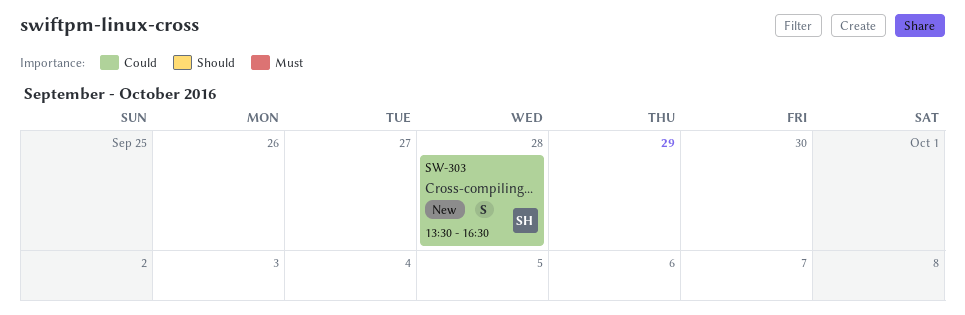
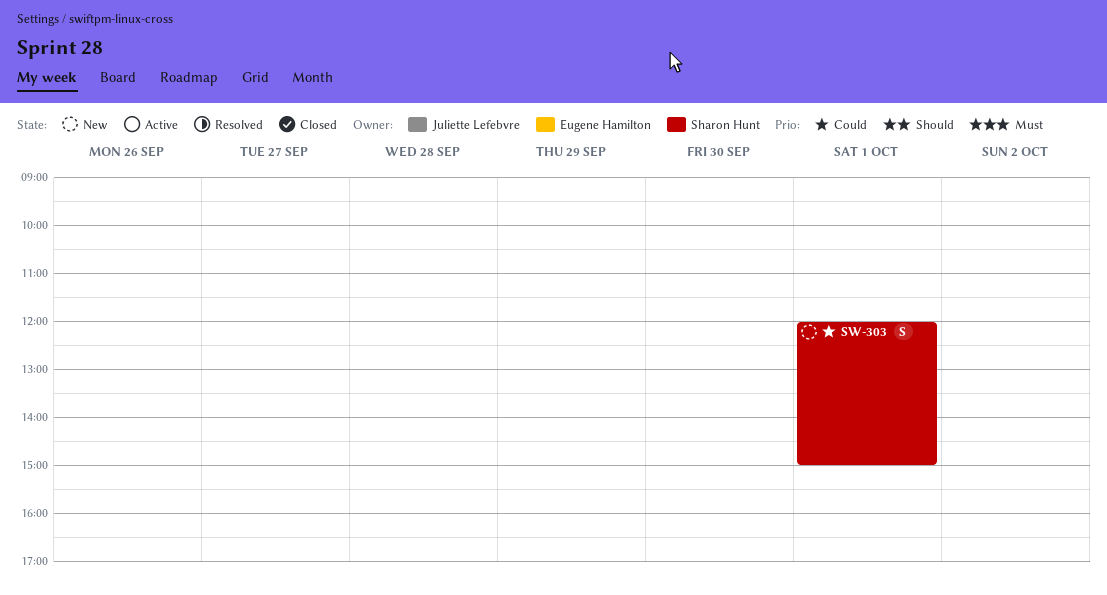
SW-303, day: Sep 28 -> Oct 1
SW-303, begins: 13:30 -> 12:00
SW-303, ends: 16:30 -> 15:00

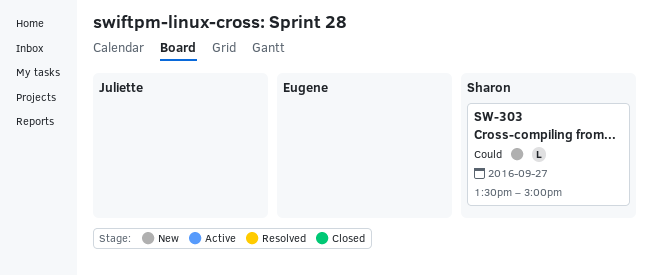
SW-303, estimate: S -> L
SW-303, day: Oct 1 -> Sep 27
SW-303, begins: 12:00 -> 13:30

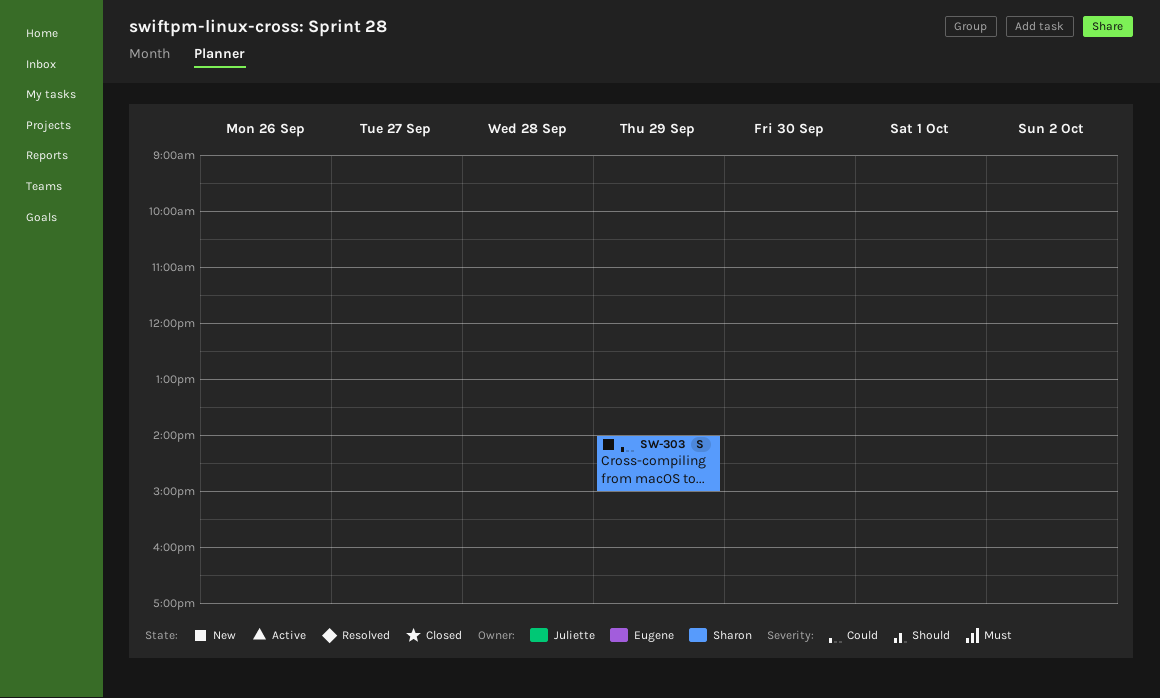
SW-303, estimate: L -> S
SW-303, day: Sep 27 -> Sep 29
SW-303, begins: 13:30 -> 14:00

